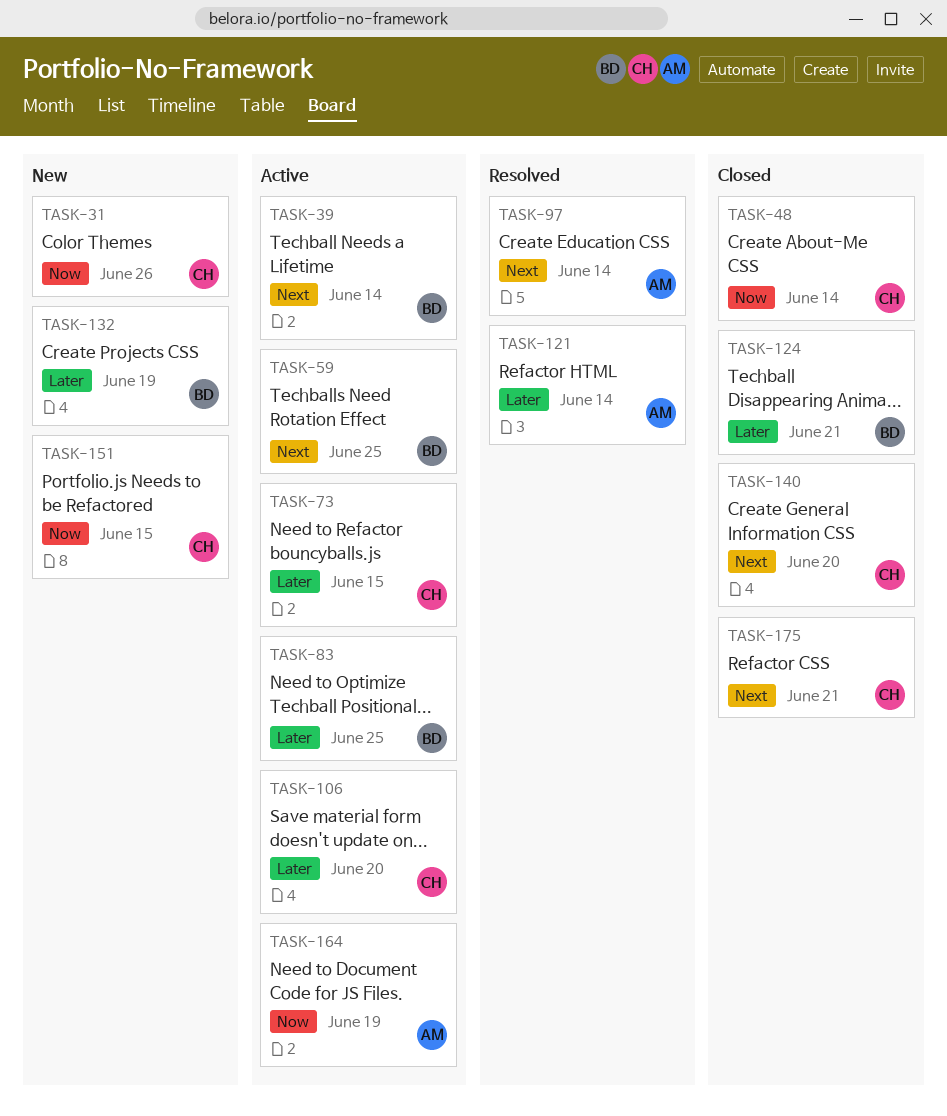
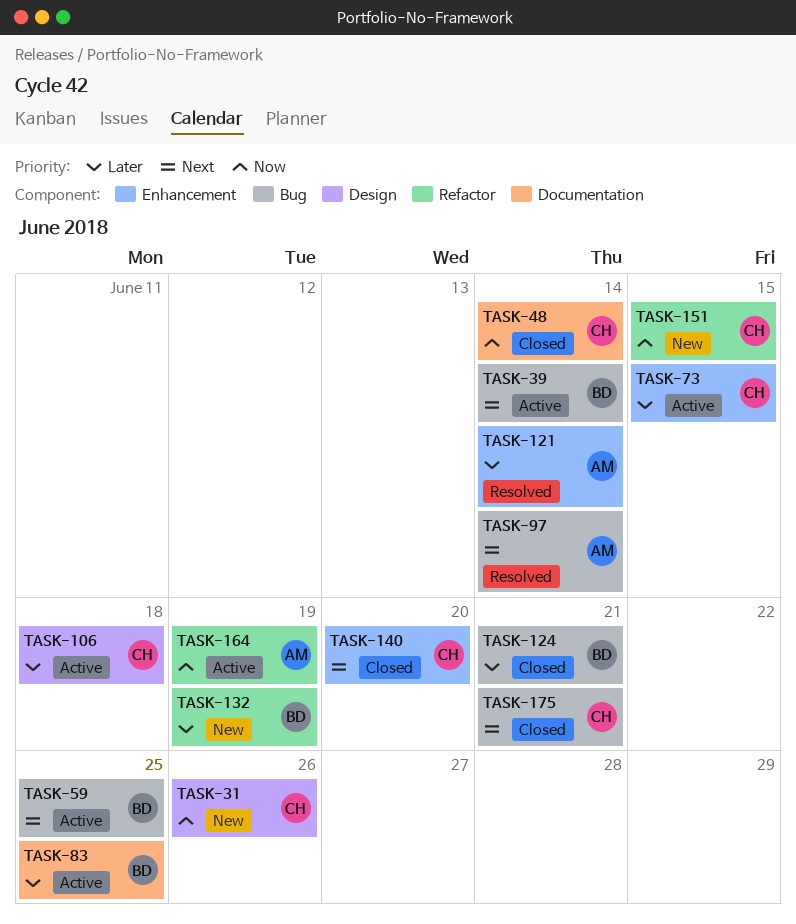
TASK-106, due: Jun 20 -> Jun 18

